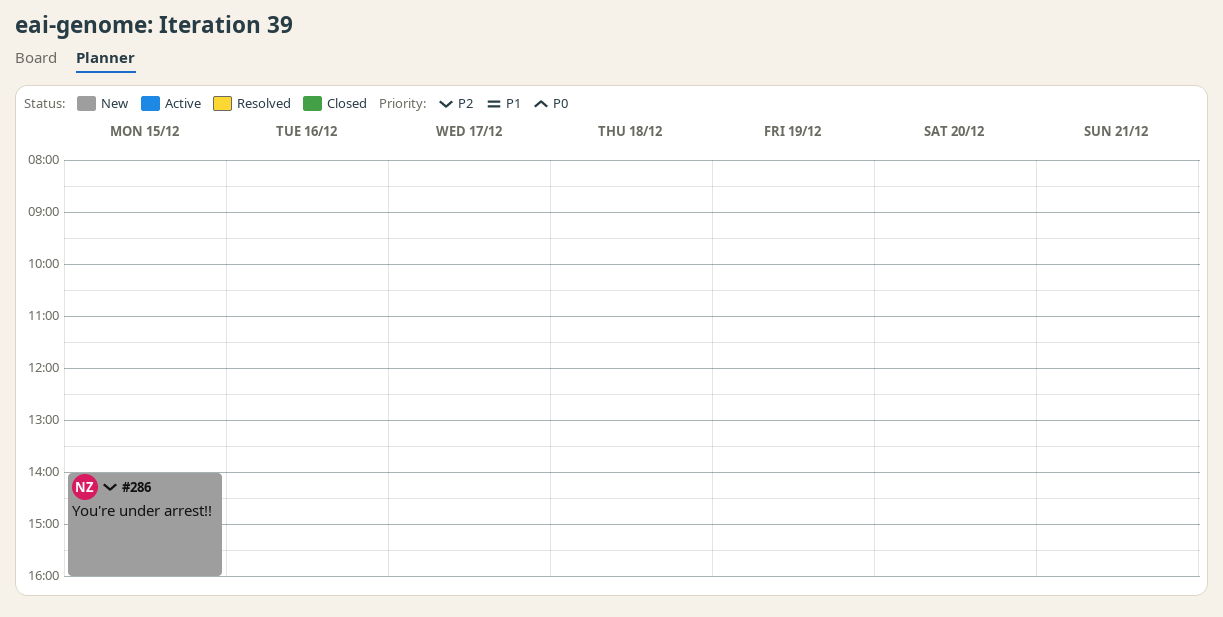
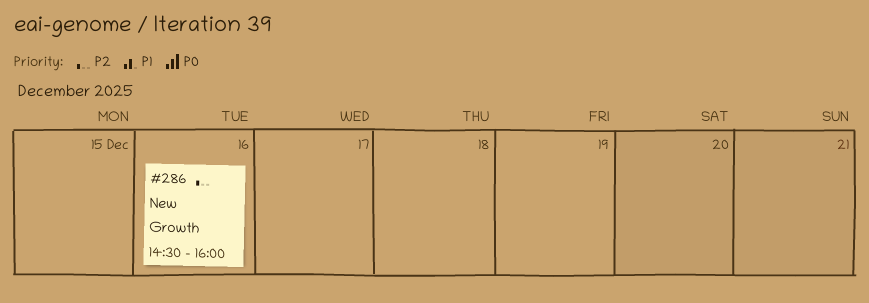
#286, day: Dec 15 -> Dec 16
#286, begins: 14:00 -> 14:30

